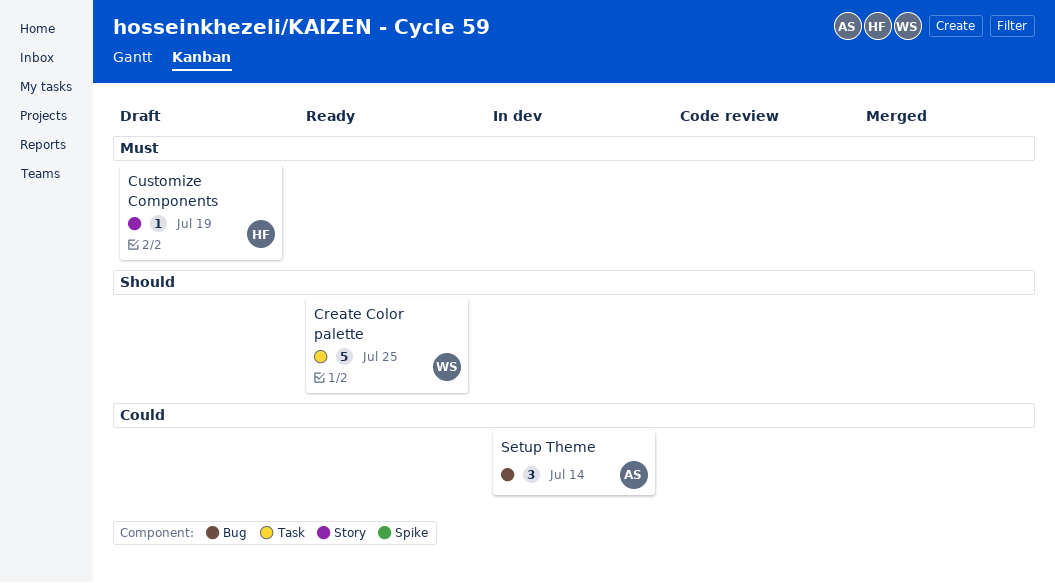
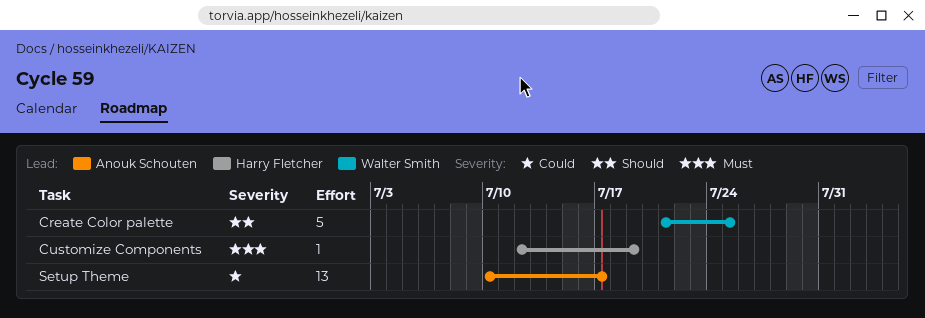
Setup Theme, estimate: 3 -> 13
Setup Theme, due: Jul 14 -> Jul 17

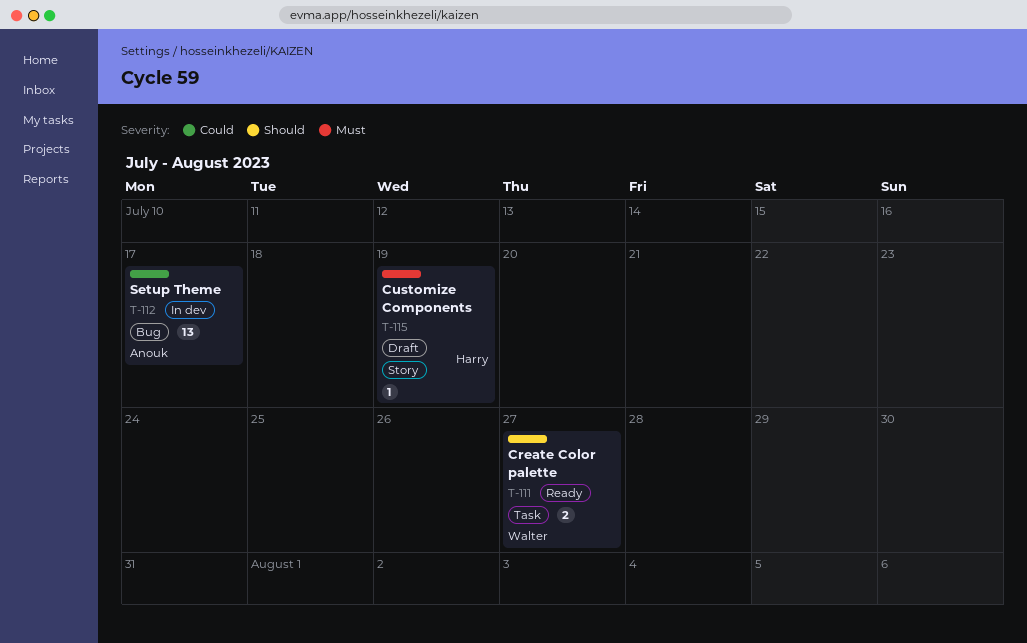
Create Color palette, estimate: 5 -> 2
Create Color palette, due: Jul 25 -> Jul 27

